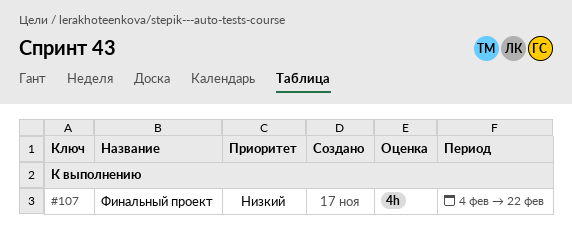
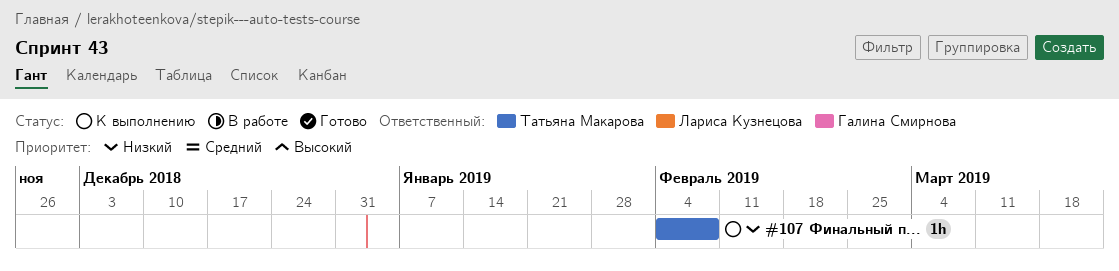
#107, estimate: 4h -> 1h
#107, due: Feb 22 -> Feb 8

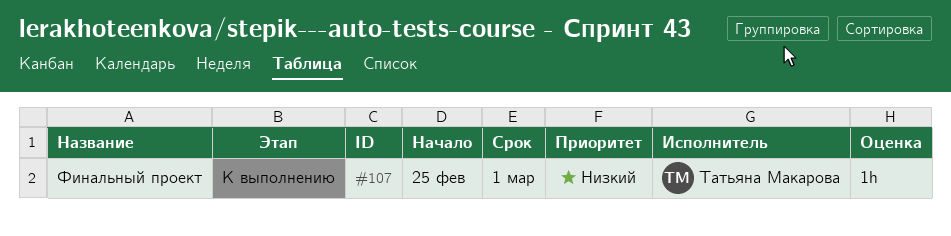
#107, start: Feb 4 -> Feb 25
#107, due: Feb 8 -> Mar 1

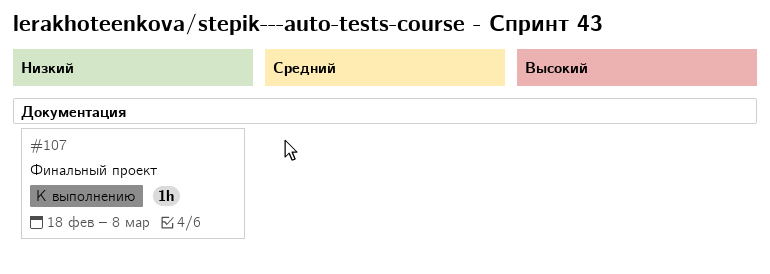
#107, start: Feb 25 -> Feb 18
#107, due: Mar 1 -> Mar 8

